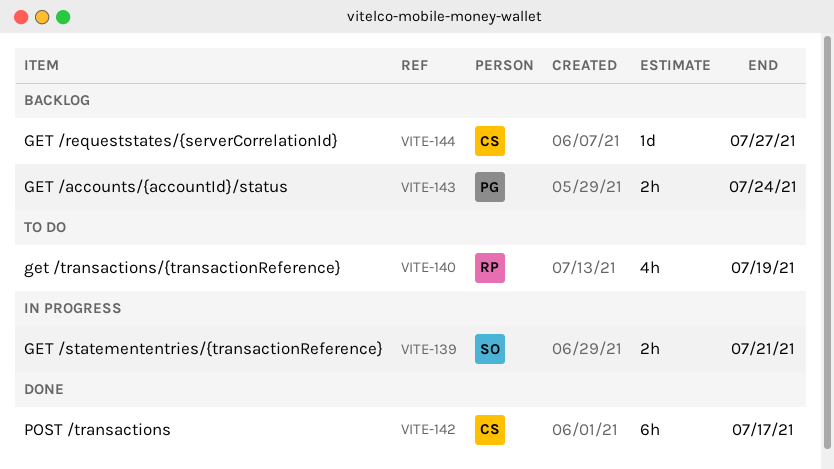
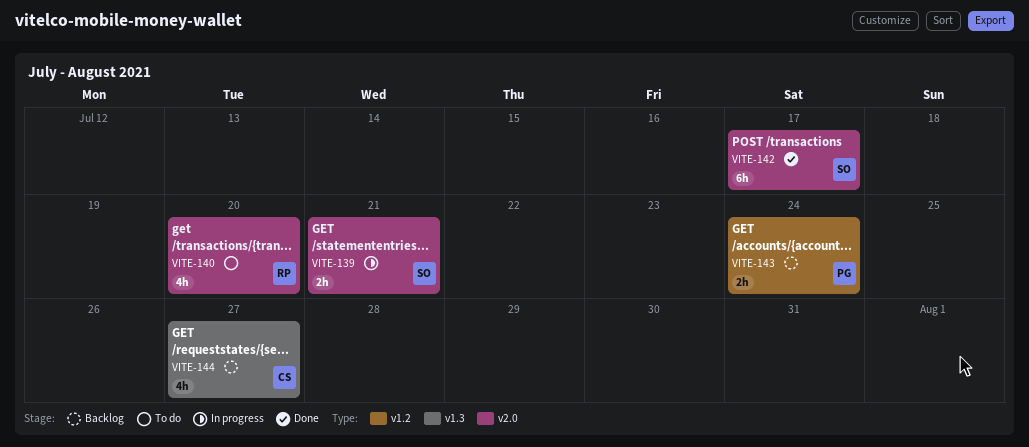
VITE-140, due: Jul 19 -> Jul 20
VITE-142, owner: CS -> SO
VITE-144, estimate: 1d -> 4h

